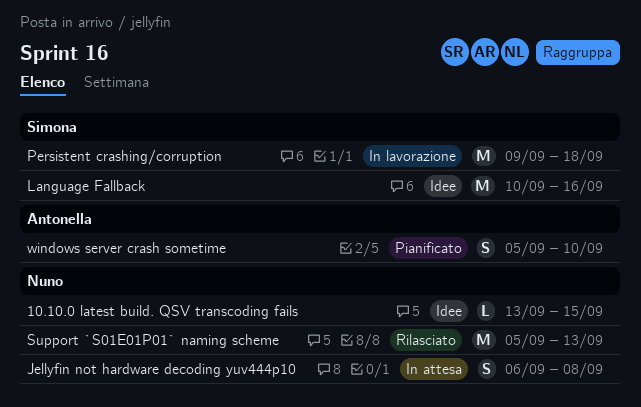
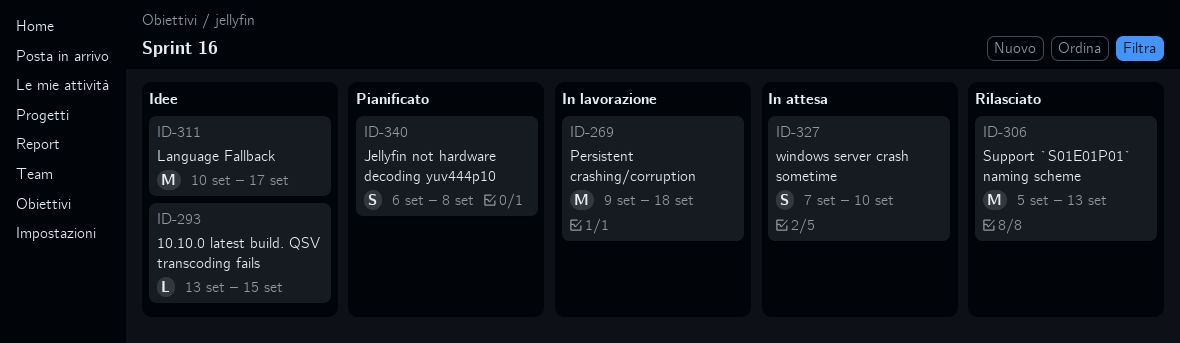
Jellyfin not hardware decoding yuv444p10, status: In attesa -> Pianificato
Language Fallback, due: Sep 16 -> Sep 17
windows server crash sometime, status: Pianificato -> In attesa
windows server crash sometime, start: Sep 5 -> Sep 7

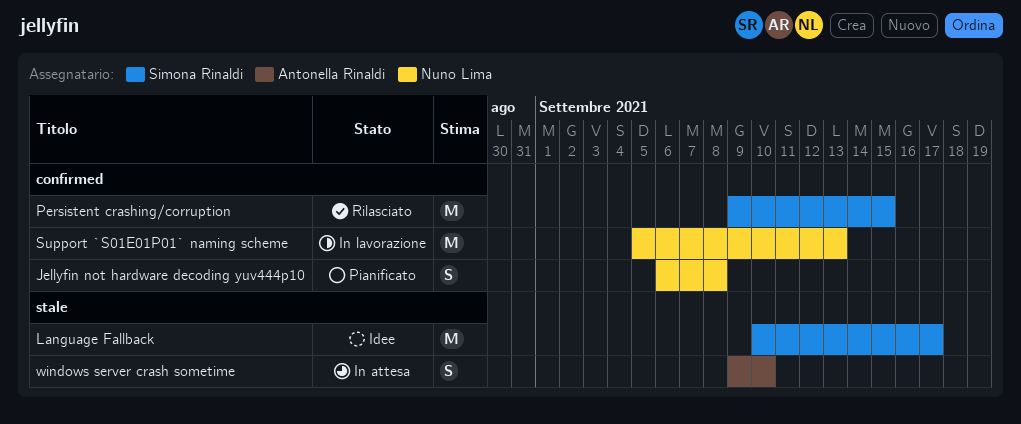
10.10.0 latest build. QSV transcoding fails: present -> none
Persistent crashing/corruption, status: In lavorazione -> Rilasciato
Persistent crashing/corruption, due: Sep 18 -> Sep 15
Support `S01E01P01` naming scheme, status: Rilasciato -> In lavorazione
windows server crash sometime, start: Sep 7 -> Sep 9

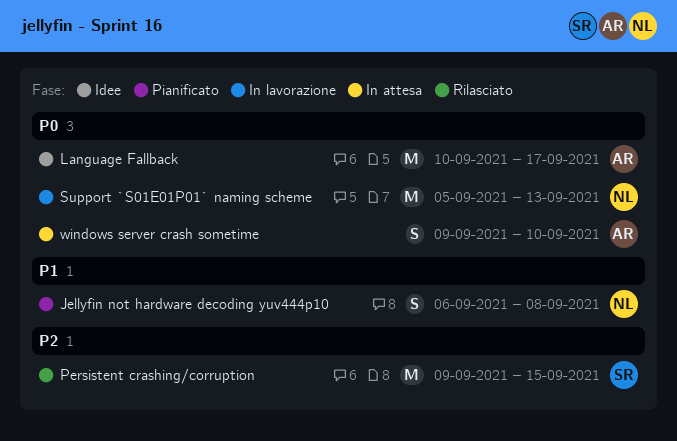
Language Fallback, owner: Simona Rinaldi -> Antonella Rinaldi

